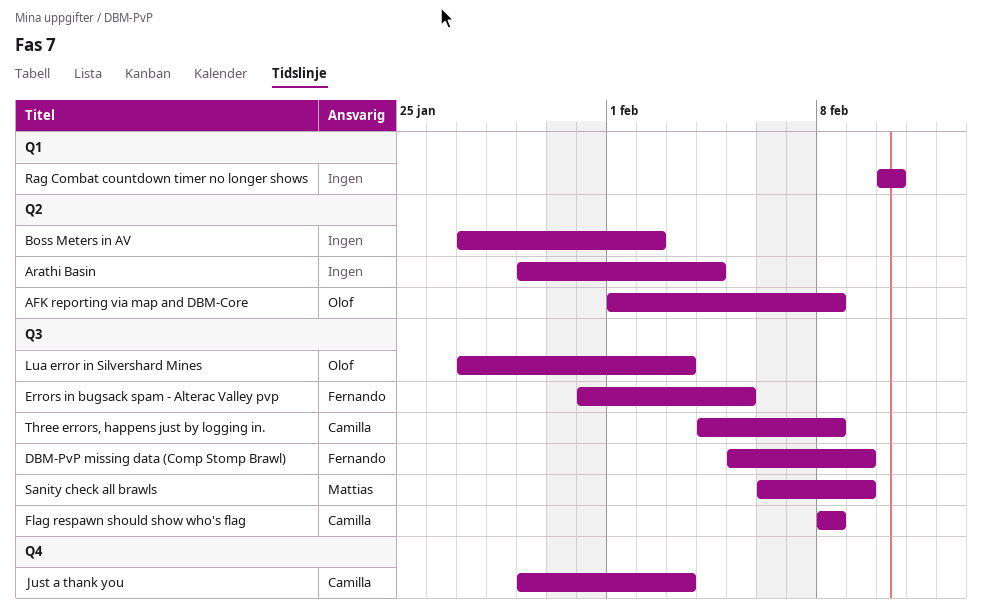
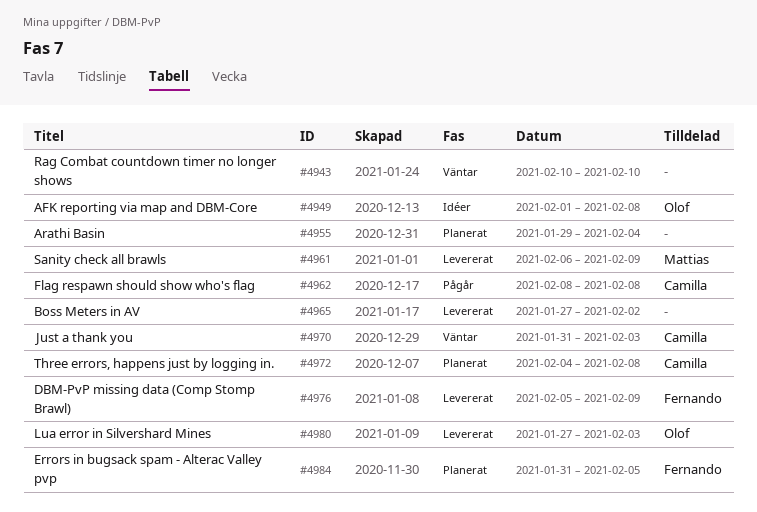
Just a thank you, start: Jan 29 -> Jan 31

